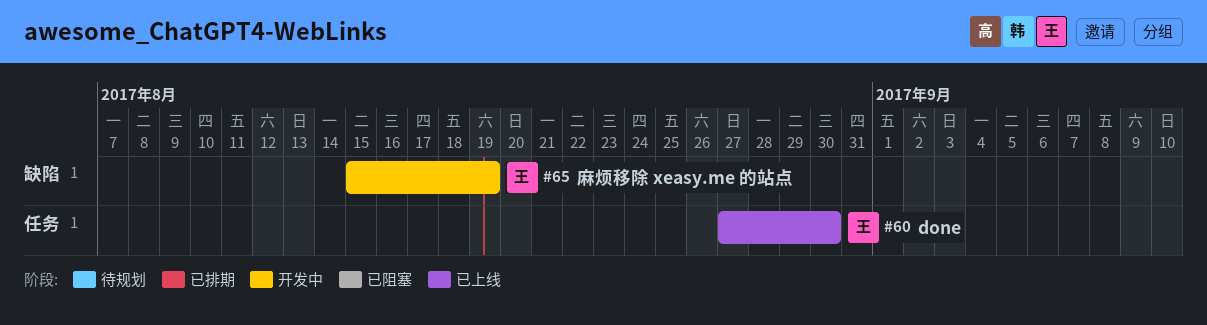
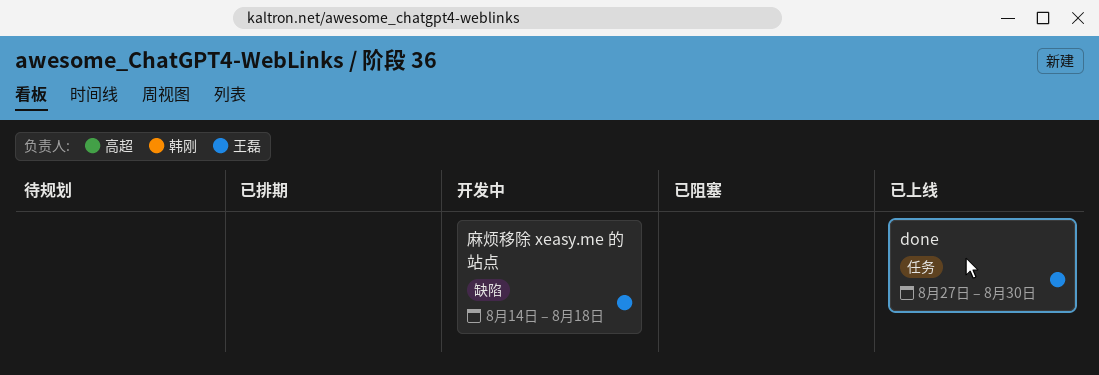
麻烦移除 xeasy.me 的站点, start: Aug 15 -> Aug 14
麻烦移除 xeasy.me 的站点, due: Aug 19 -> Aug 18

